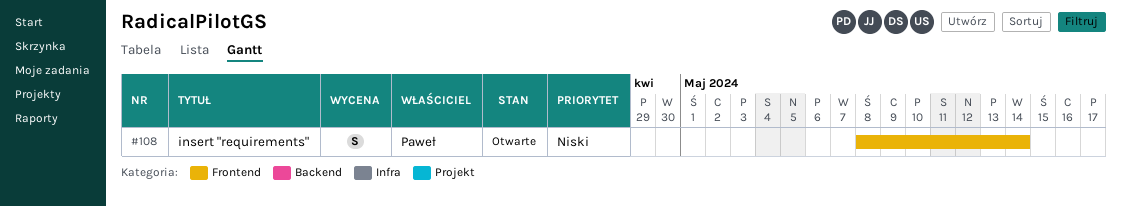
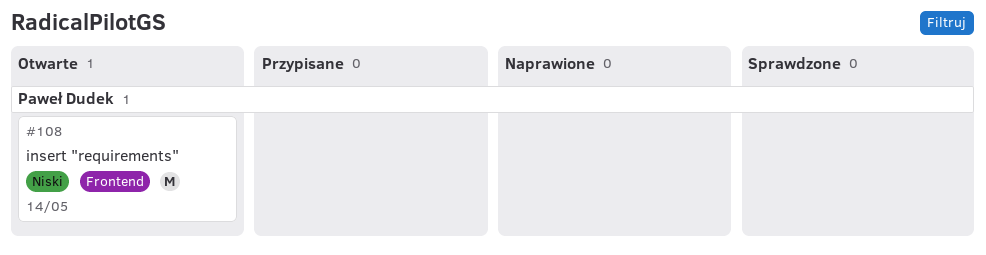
#108, estimate: S -> M

